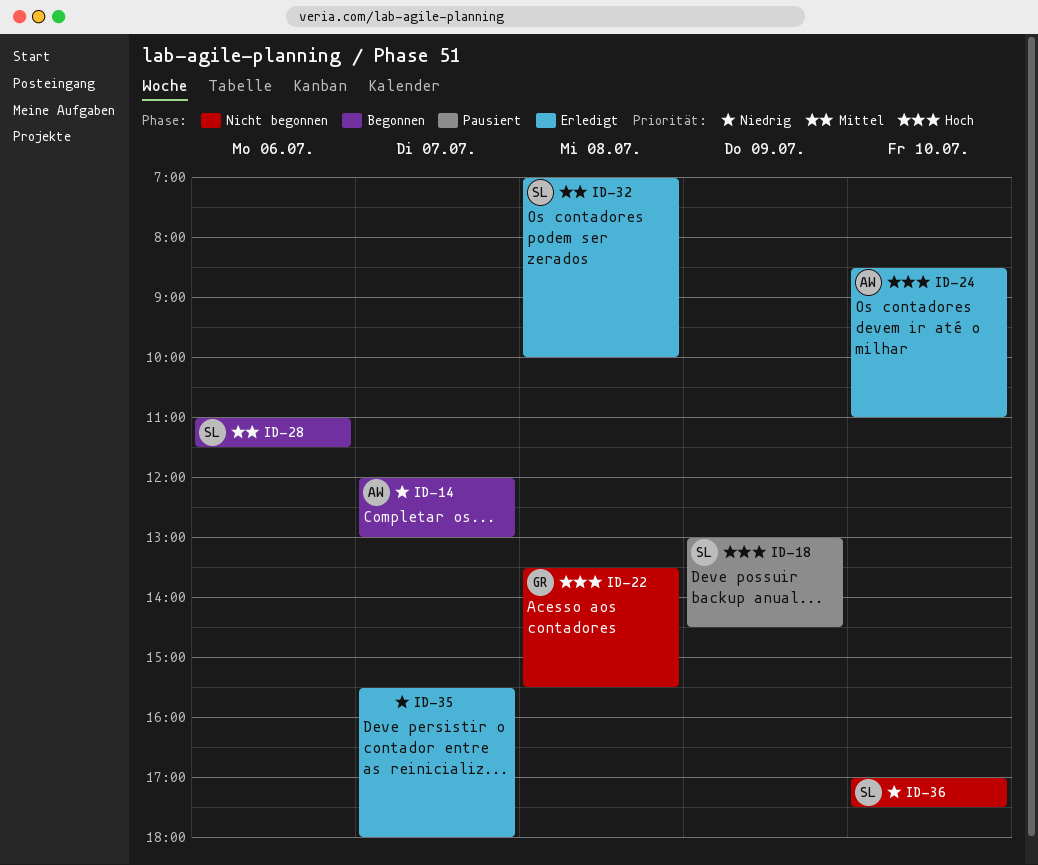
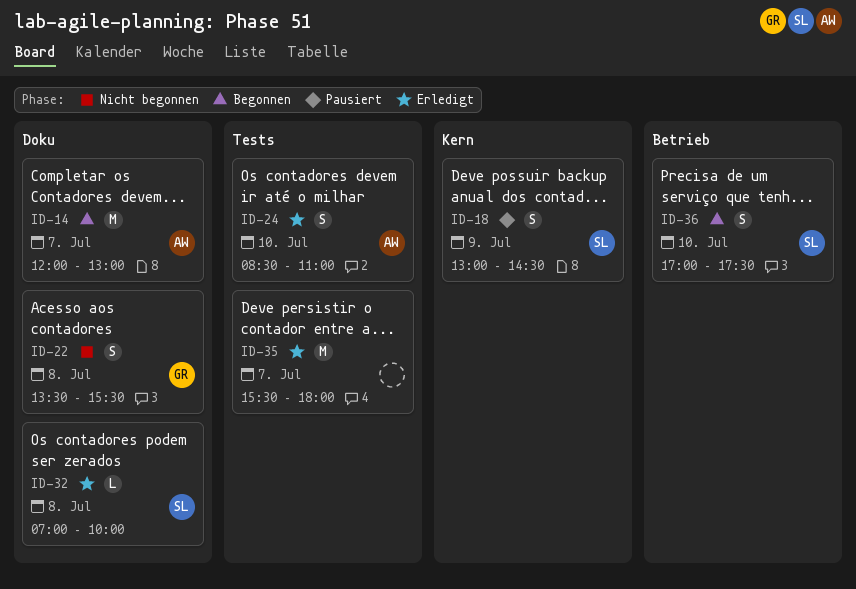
ID-28: present -> none
ID-36, status: Nicht begonnen -> Begonnen

